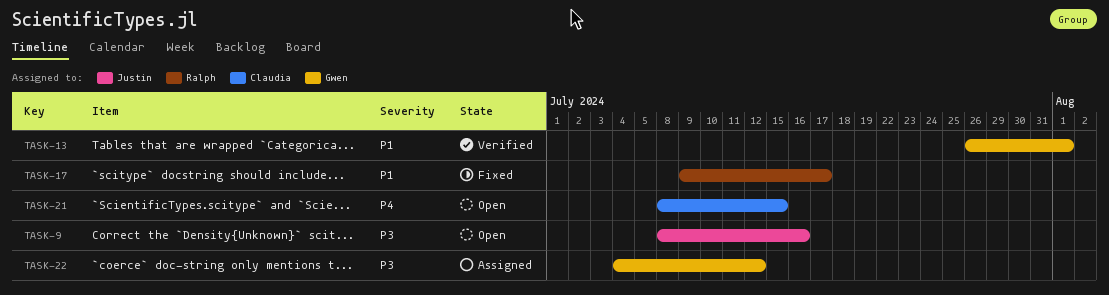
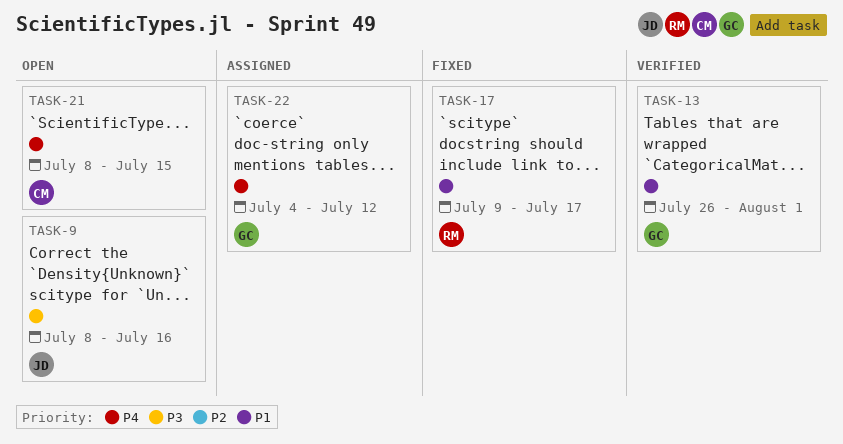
TASK-22, priority: P3 -> P4

